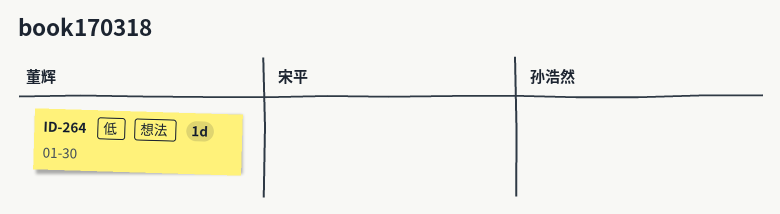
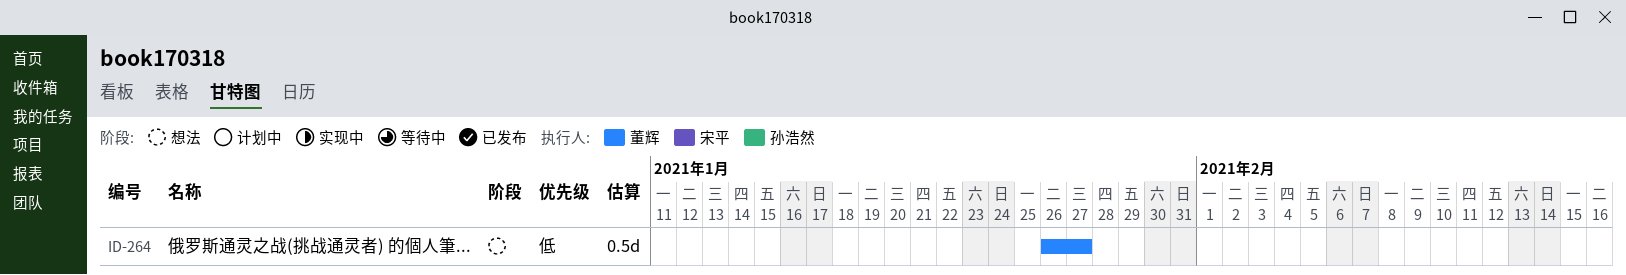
ID-264, estimate: 1d -> 0.5d
ID-264, due: Jan 30 -> Jan 27

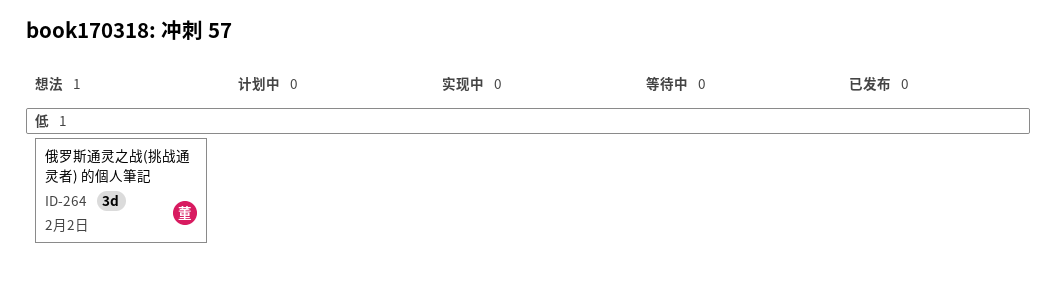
ID-264, estimate: 0.5d -> 3d
ID-264, due: Jan 27 -> Feb 2

